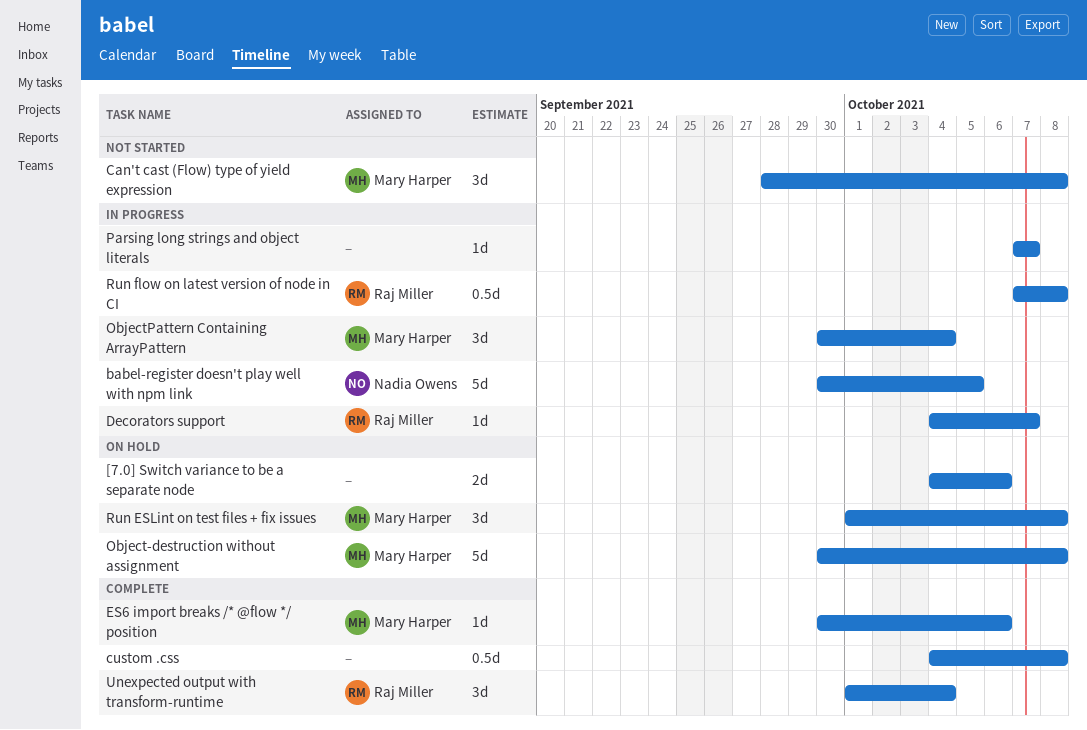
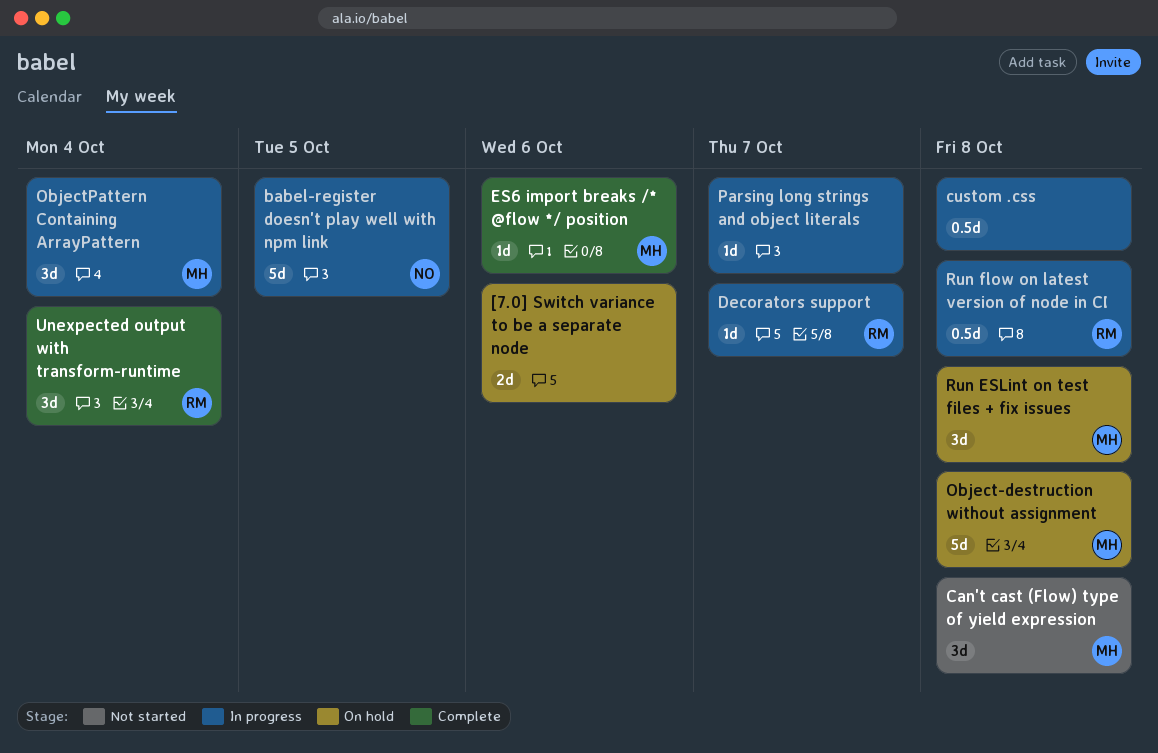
custom .css, status: Complete -> In progress

